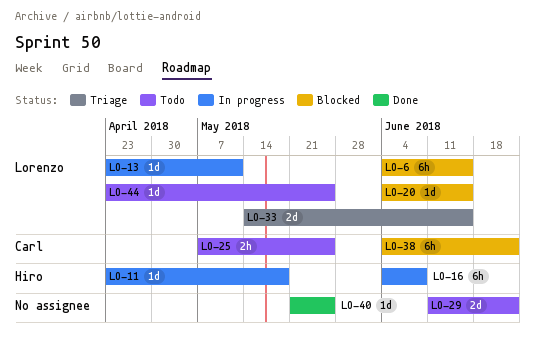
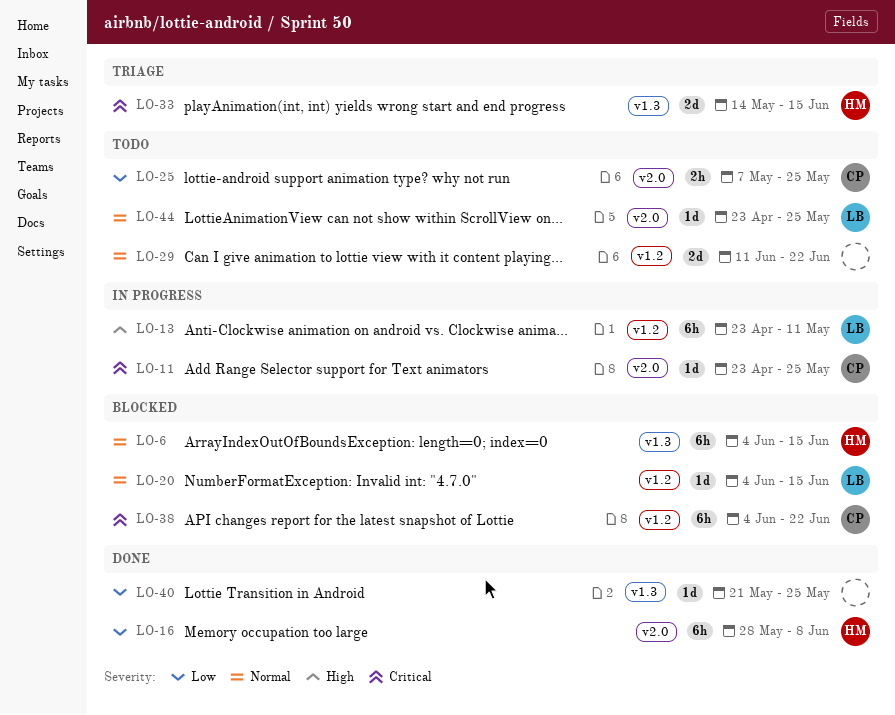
LO-6, owner: Lorenzo -> Hiro
LO-11, owner: Hiro -> Carl
LO-11, due: May 18 -> May 25
LO-13, estimate: 1d -> 6h
LO-16, status: In progress -> Done
LO-16, start: Jun 4 -> May 28
LO-33, owner: Lorenzo -> Hiro

